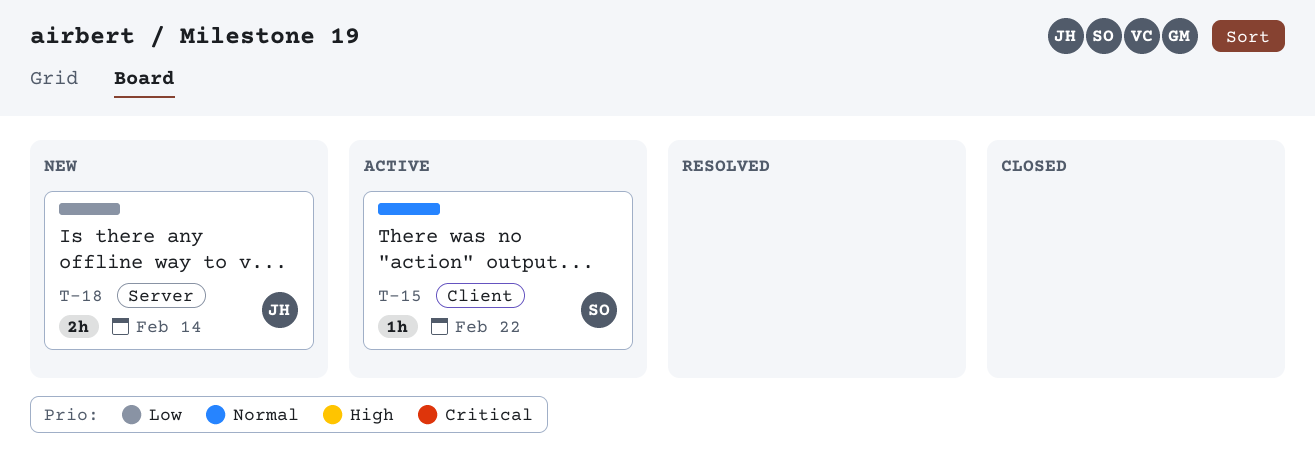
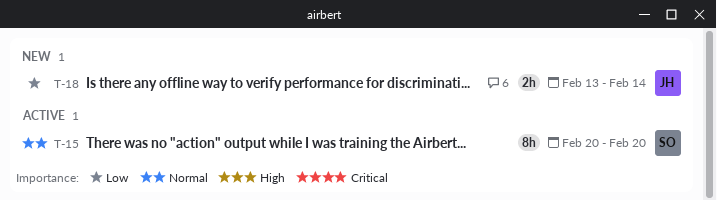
T-15, estimate: 1h -> 8h
T-15, due: Feb 22 -> Feb 20

